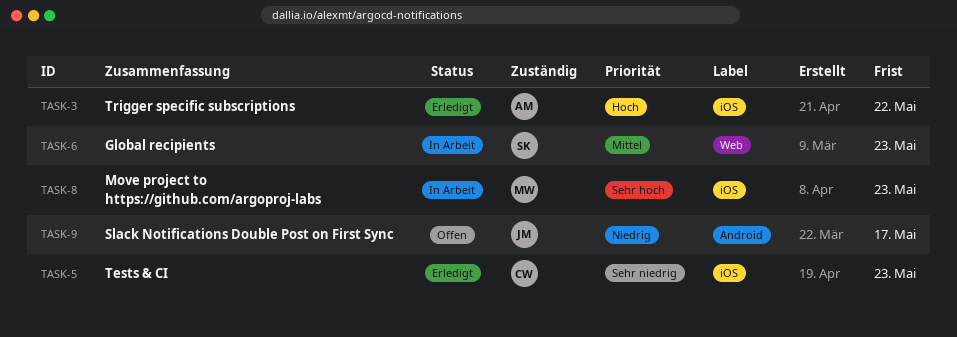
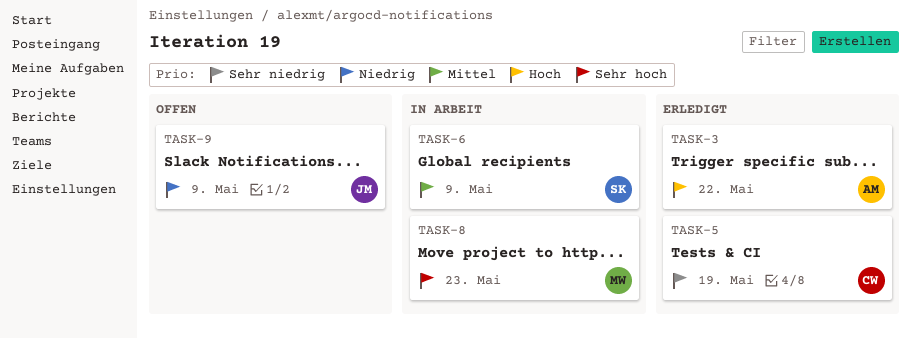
TASK-5, due: May 23 -> May 19
TASK-6, due: May 23 -> May 9
TASK-9, due: May 17 -> May 9

